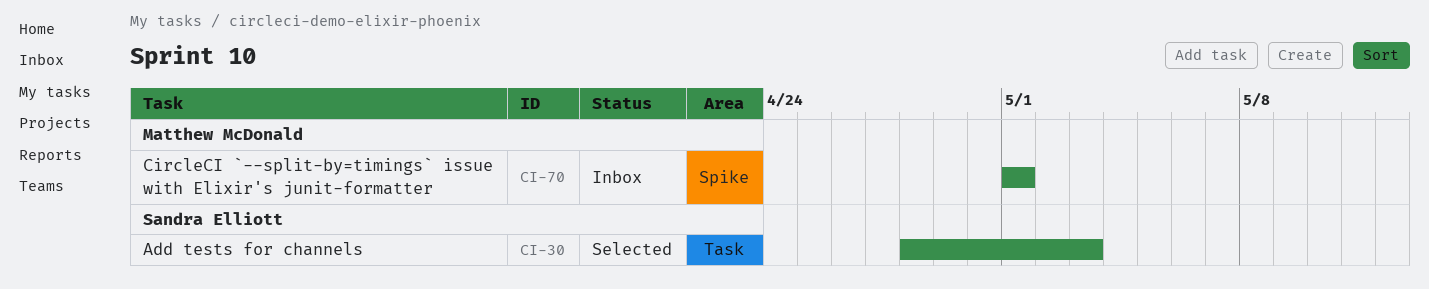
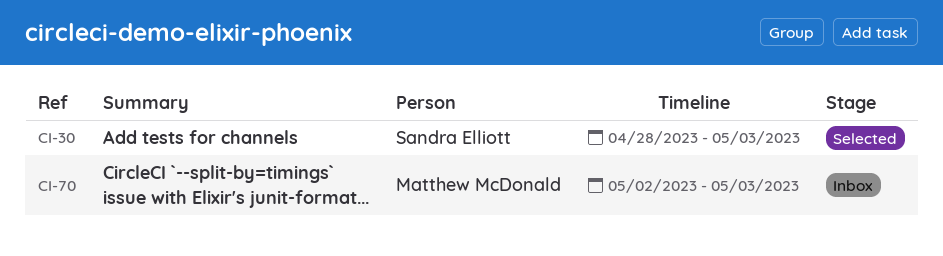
CI-70, start: May 1 -> May 2
CI-70, due: May 1 -> May 3

